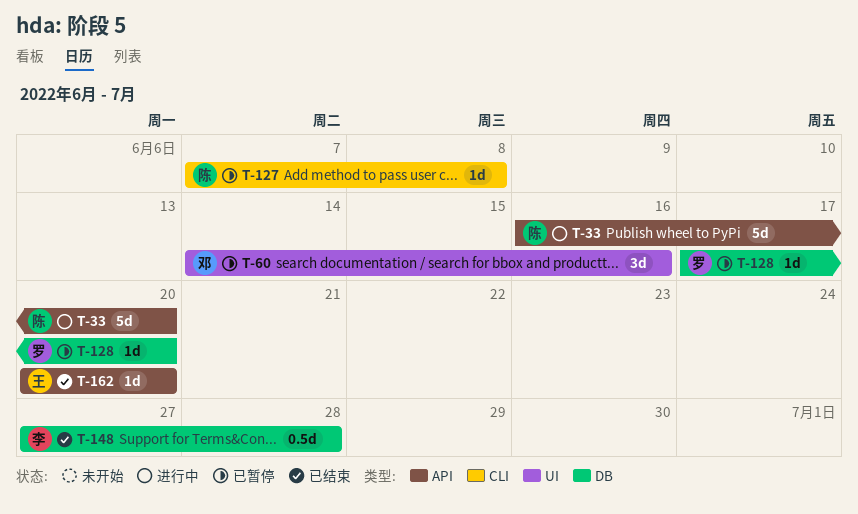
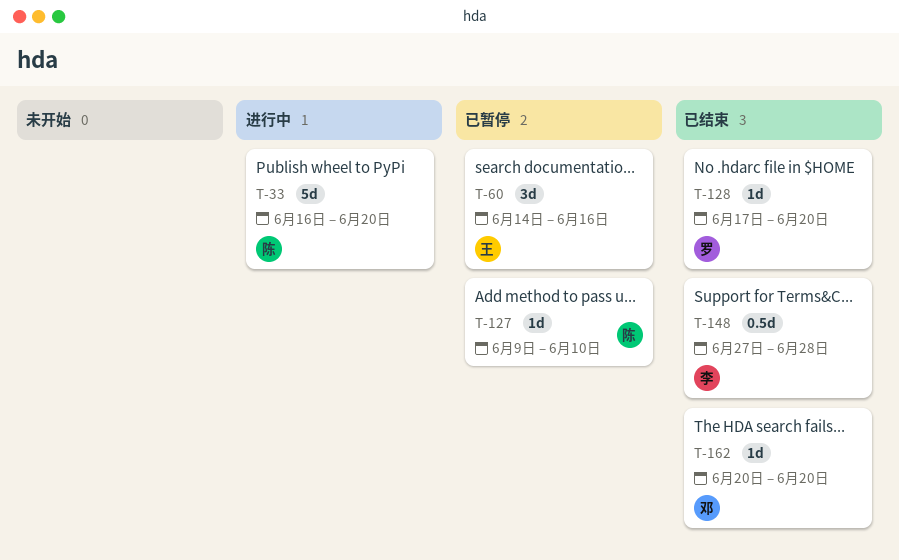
T-60, owner: 邓 -> 王
T-127, start: Jun 7 -> Jun 9
T-127, due: Jun 8 -> Jun 10
T-128, status: 已暂停 -> 已结束
T-162, owner: 王 -> 邓

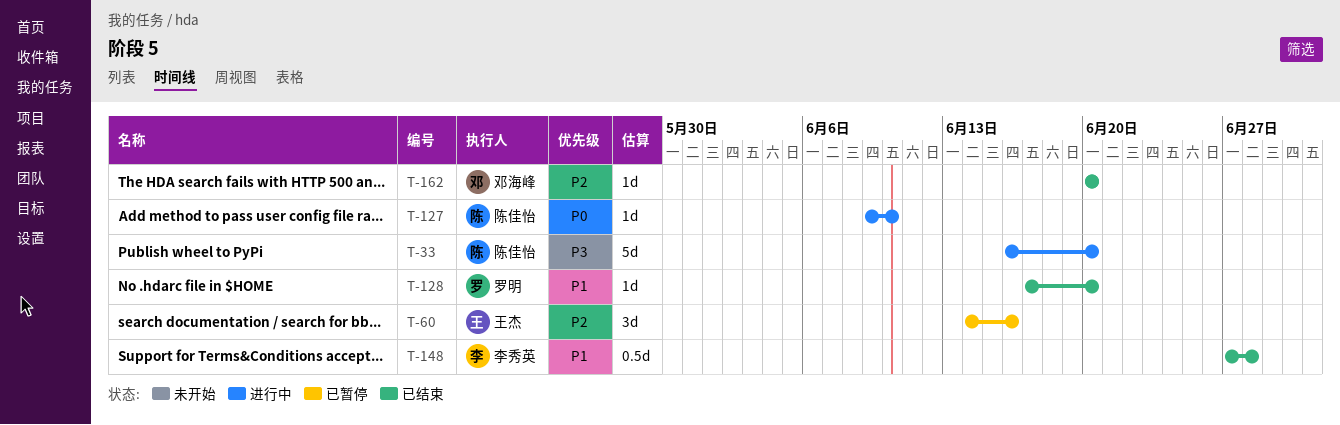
T-127, status: 已暂停 -> 进行中

